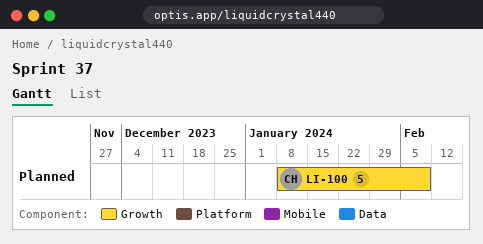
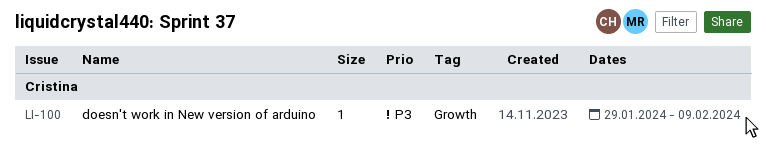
LI-100, estimate: 5 -> 1
LI-100, start: Jan 8 -> Jan 29

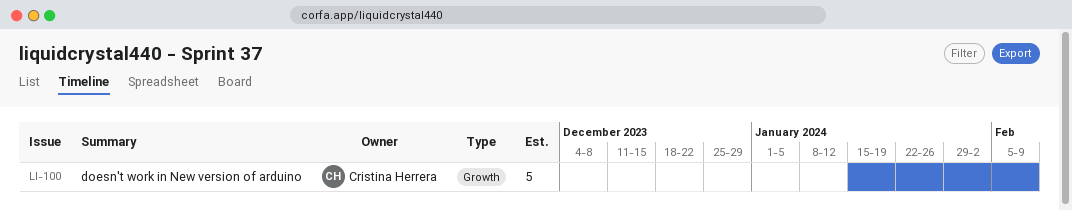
LI-100, estimate: 1 -> 5
LI-100, start: Jan 29 -> Jan 15

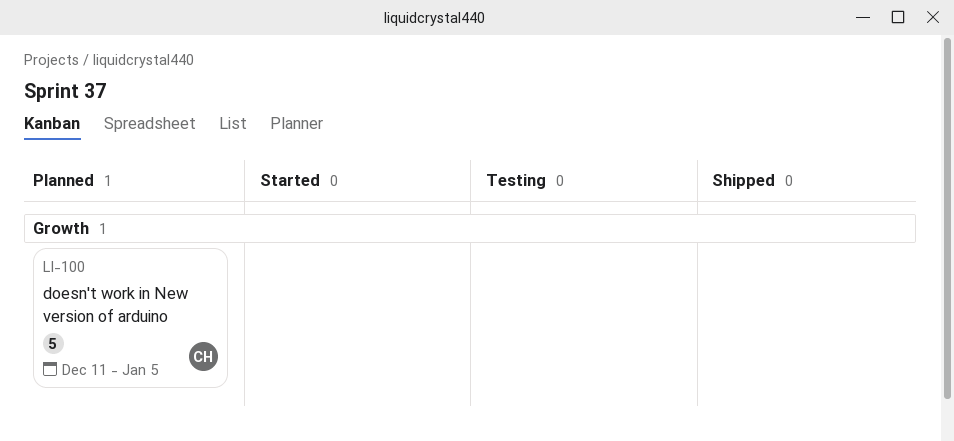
LI-100, start: Jan 15 -> Dec 11
LI-100, due: Feb 9 -> Jan 5

